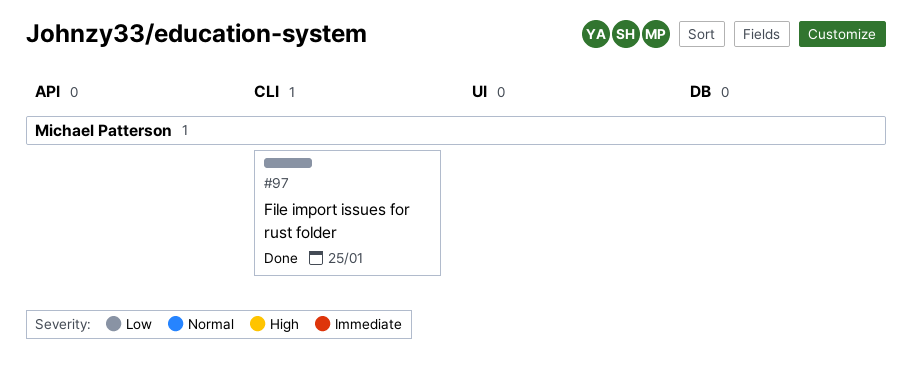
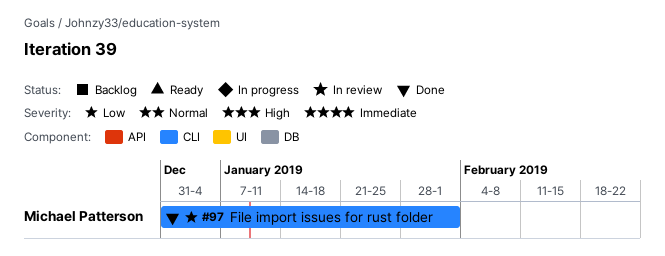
#97, due: Jan 25 -> Feb 1

